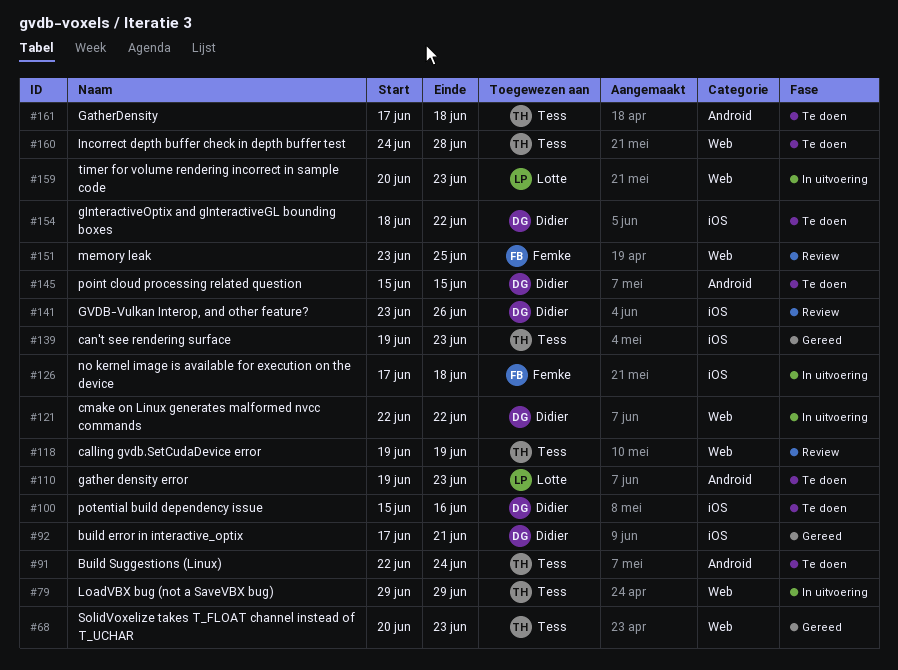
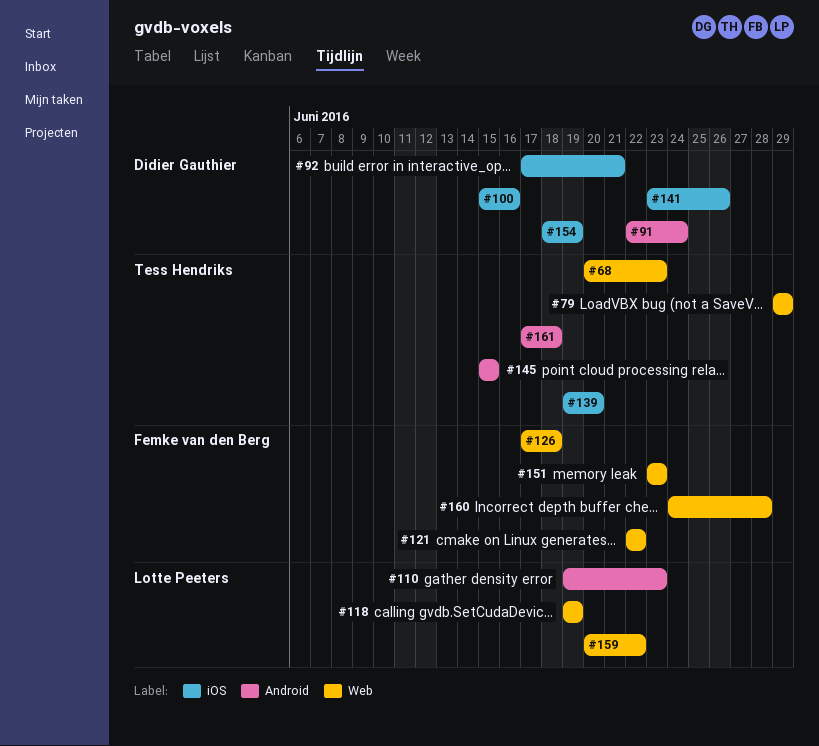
#91, owner: Tess Hendriks -> Didier Gauthier
#118, owner: Tess Hendriks -> Lotte Peeters
#121, owner: Didier Gauthier -> Femke van den Berg
#126, label: iOS -> Web
#139, due: Jun 23 -> Jun 20
#145, owner: Didier Gauthier -> Tess Hendriks
#151, due: Jun 25 -> Jun 23
#154, due: Jun 22 -> Jun 19
#159, due: Jun 23 -> Jun 22
#160, owner: Tess Hendriks -> Femke van den Berg

